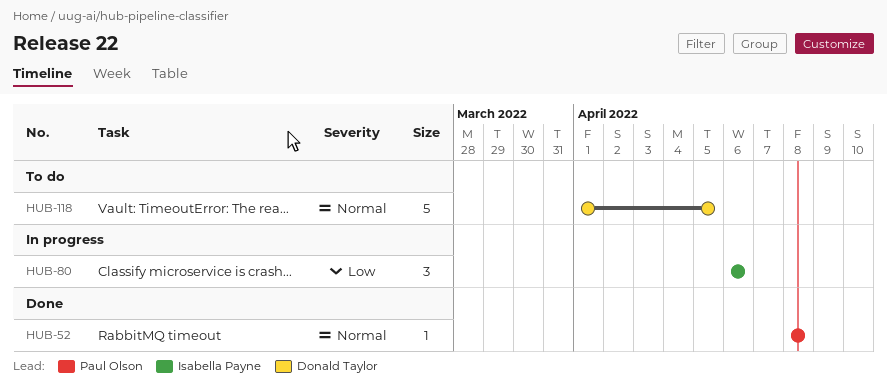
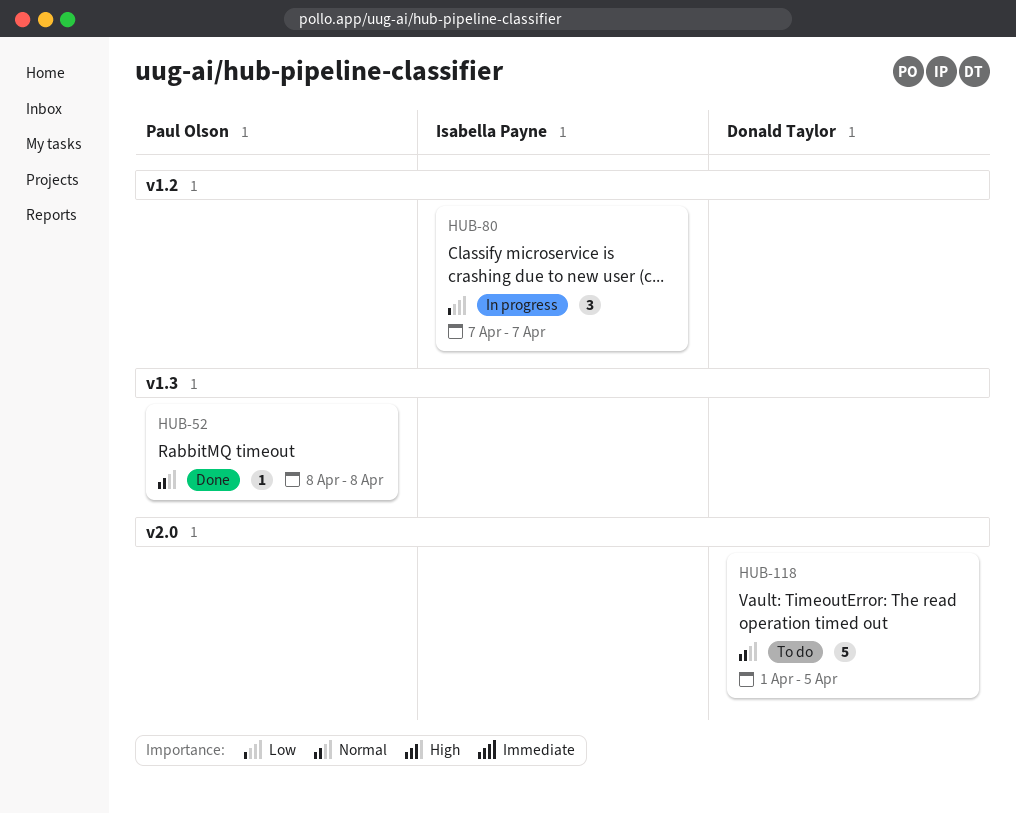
HUB-80, start: Apr 6 -> Apr 7
HUB-80, due: Apr 6 -> Apr 7

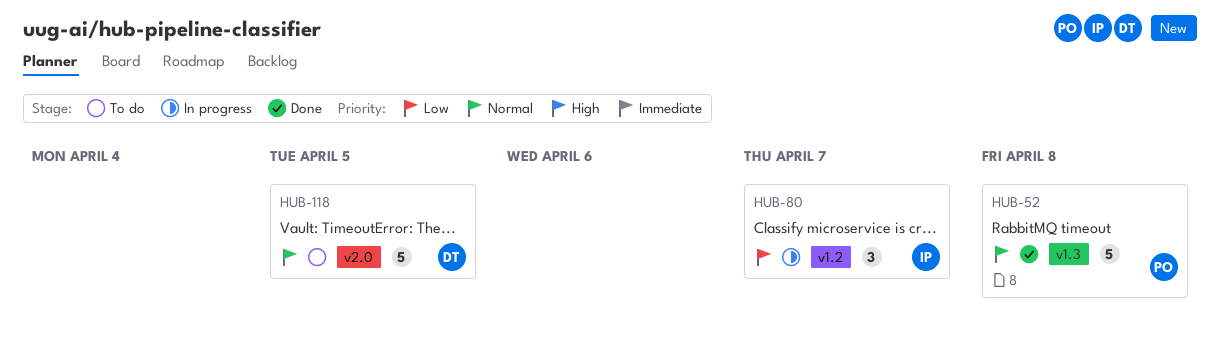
HUB-52, estimate: 1 -> 5

